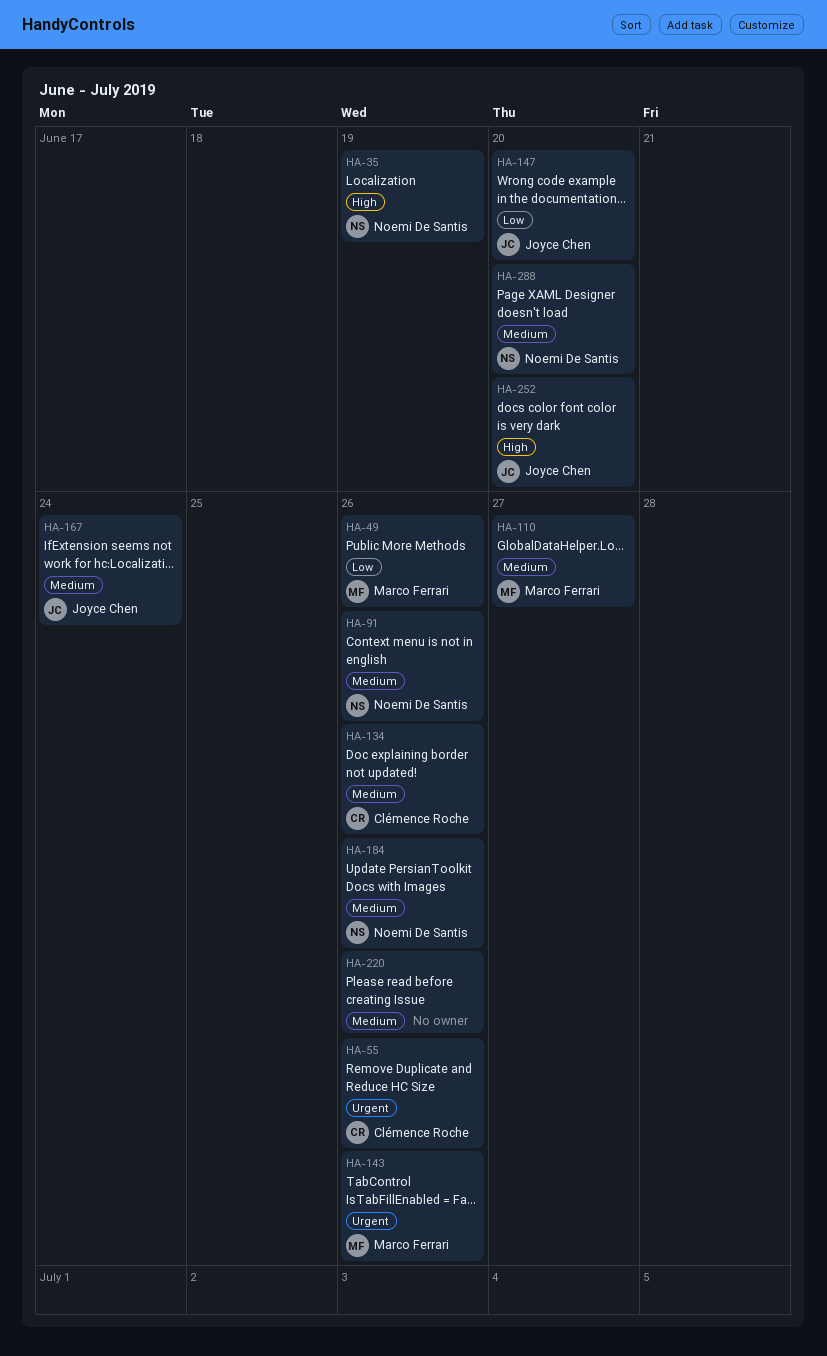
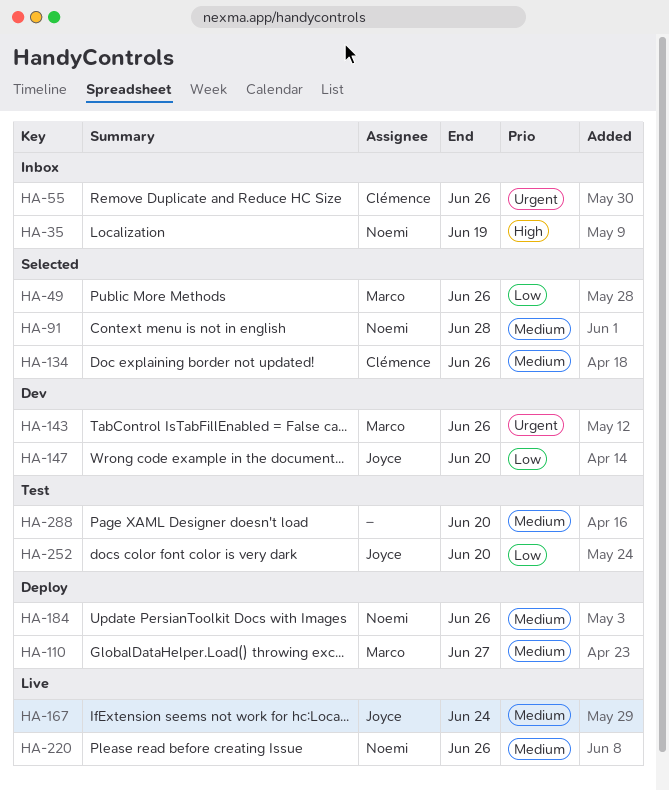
HA-91, due: Jun 26 -> Jun 28
HA-220, owner: none -> Noemi De Santis
HA-252, priority: High -> Low
HA-288, owner: Noemi De Santis -> none

